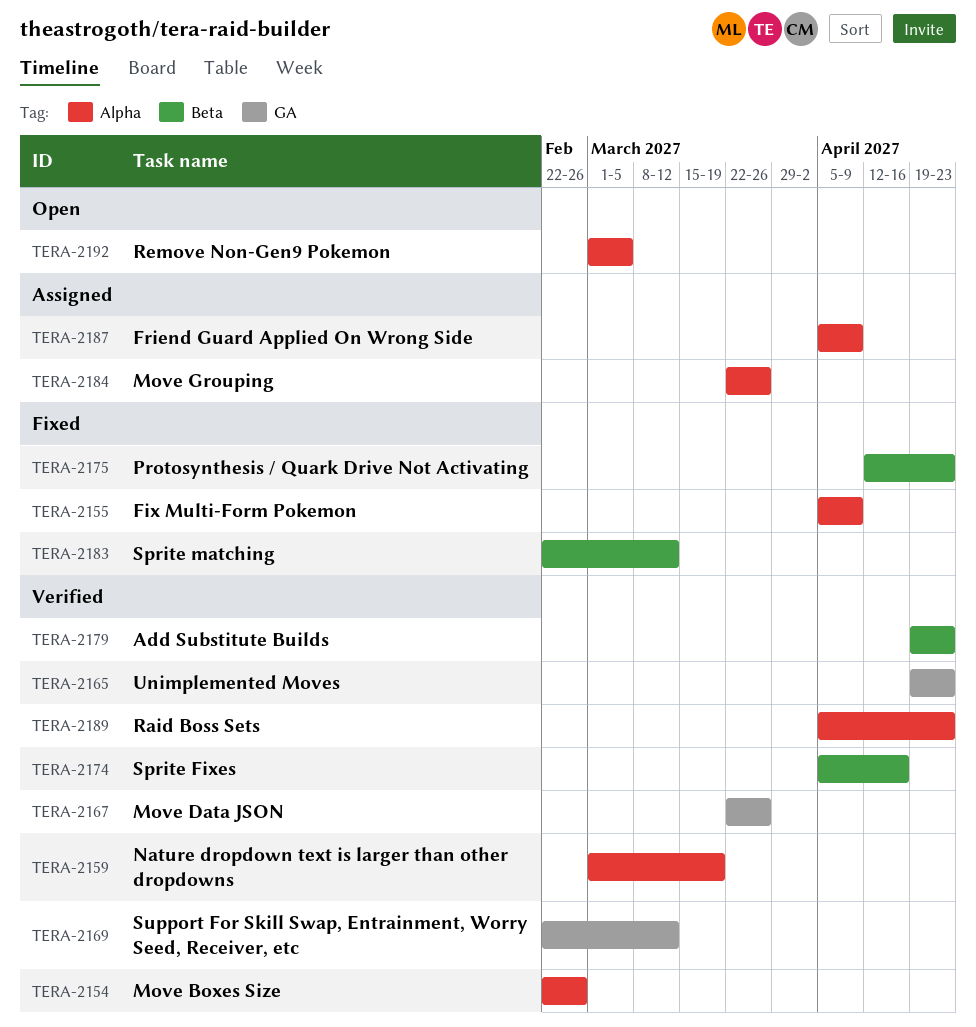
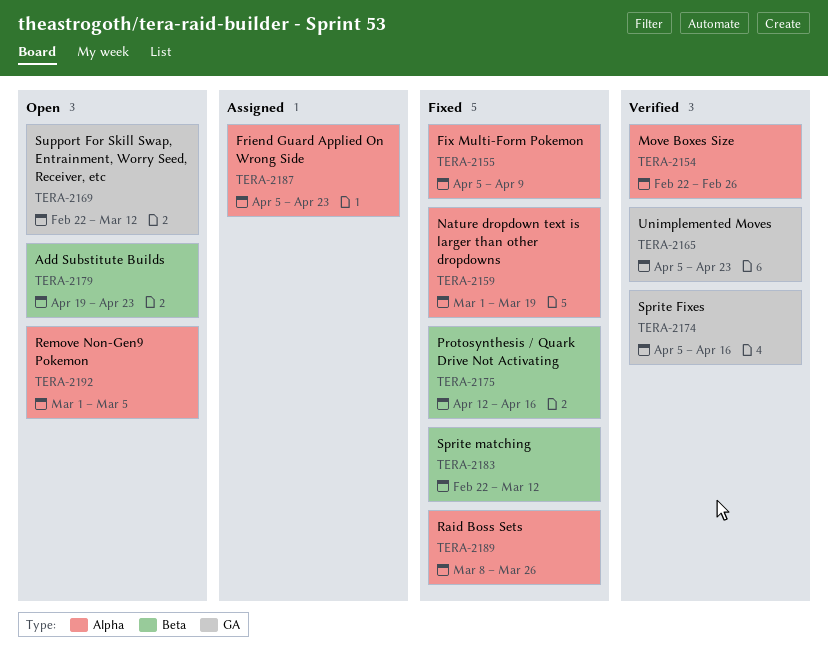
TERA-2159, status: Verified -> Fixed
TERA-2165, start: Apr 19 -> Apr 5
TERA-2167: present -> none
TERA-2169, status: Verified -> Open
TERA-2174, label: Beta -> GA
TERA-2175, due: Apr 23 -> Apr 16
TERA-2179, status: Verified -> Open
TERA-2184: present -> none
TERA-2187, due: Apr 9 -> Apr 23
TERA-2189, status: Verified -> Fixed
TERA-2189, start: Apr 5 -> Mar 8
TERA-2189, due: Apr 23 -> Mar 26

